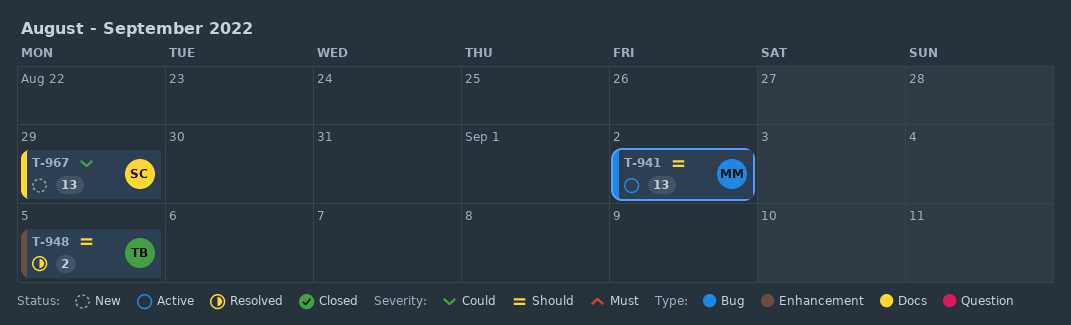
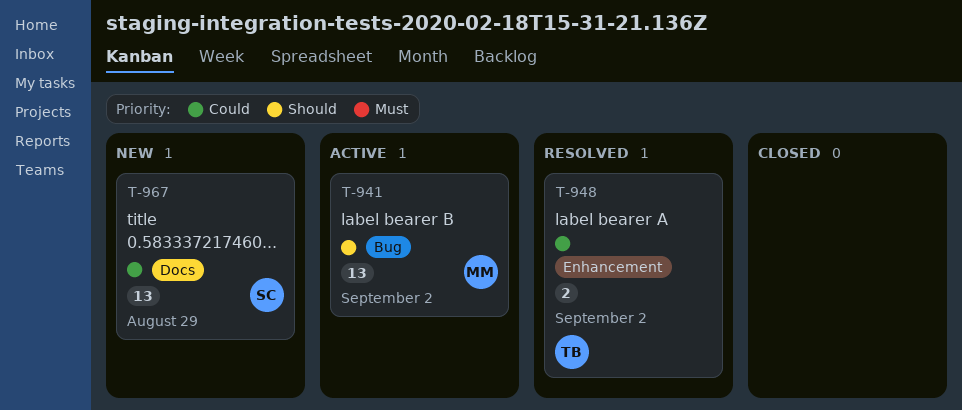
T-948, priority: Should -> Could
T-948, due: Sep 5 -> Sep 2

